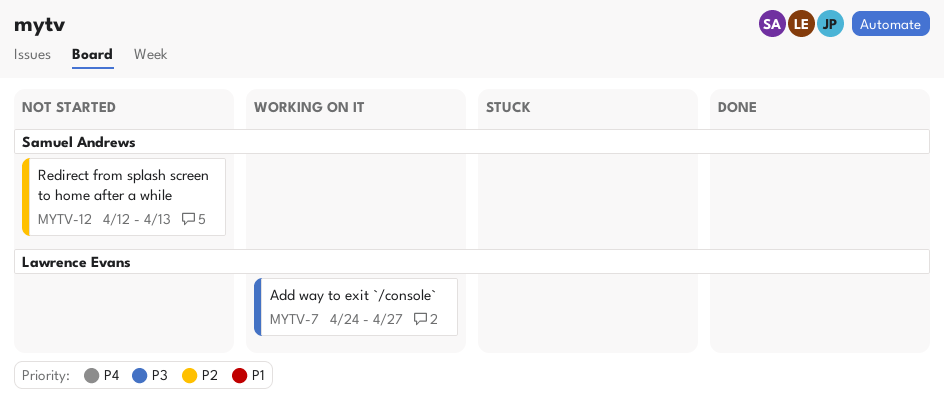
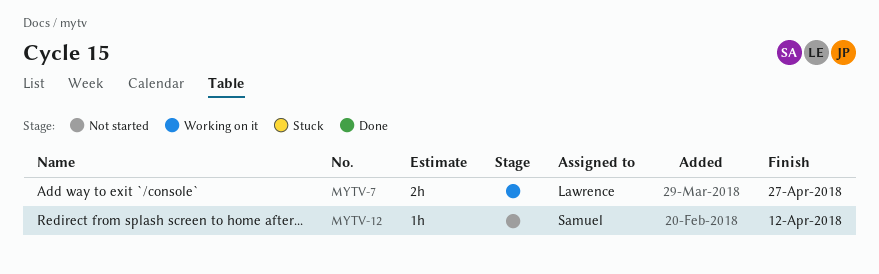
MYTV-12, due: Apr 13 -> Apr 12

